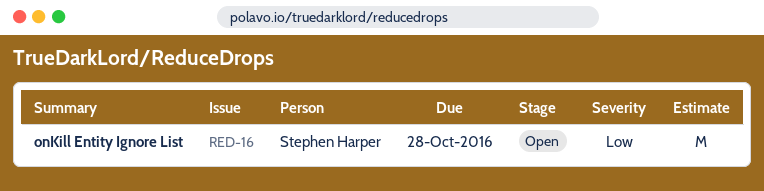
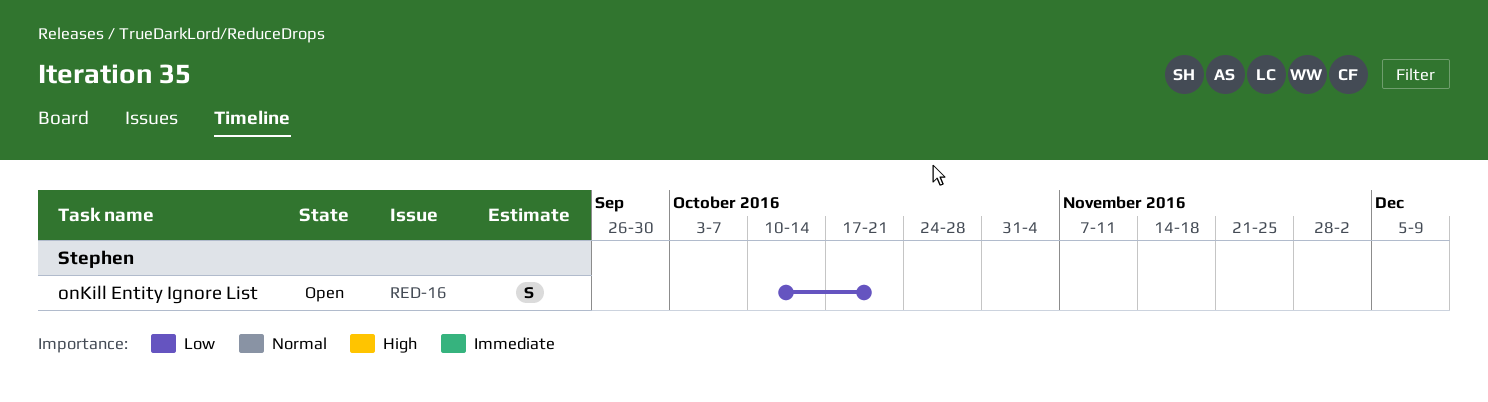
RED-16, estimate: M -> S
RED-16, due: Oct 28 -> Oct 21

